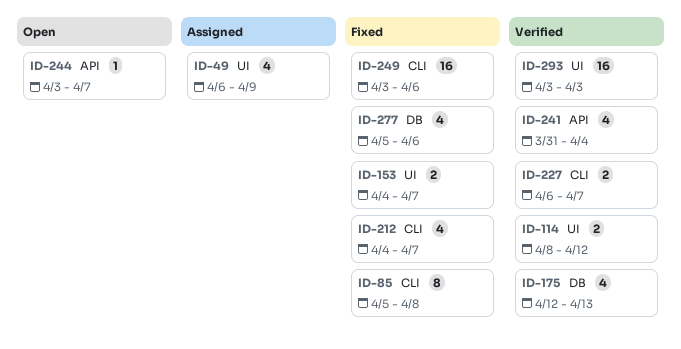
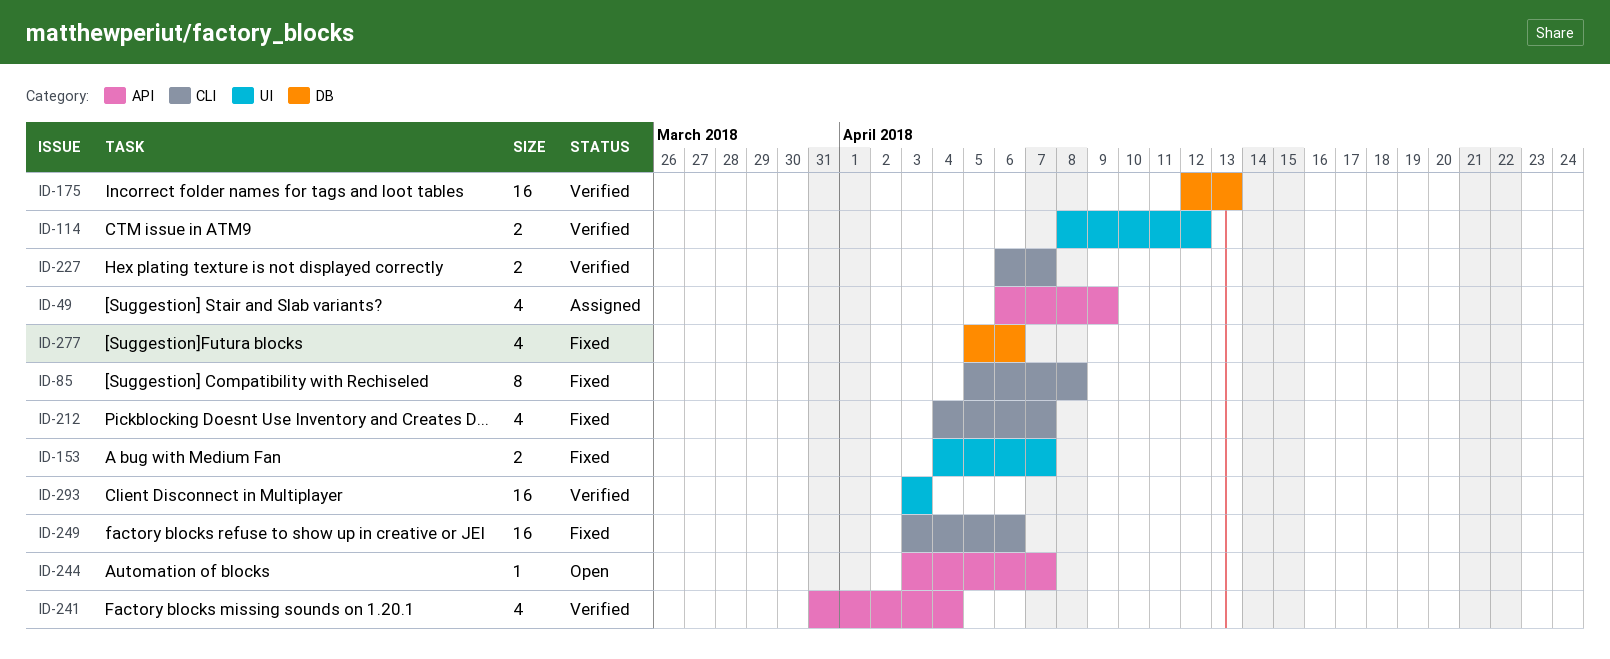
ID-49, label: UI -> API
ID-175, estimate: 4 -> 16

